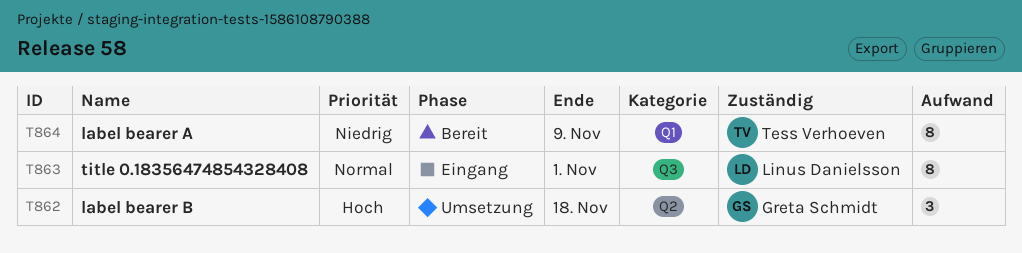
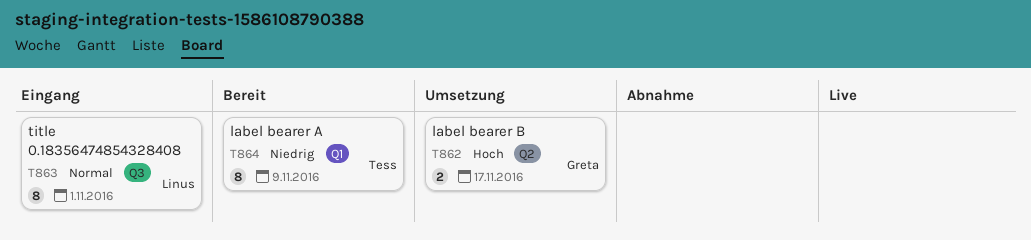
T862, estimate: 3 -> 2
T862, due: Nov 18 -> Nov 17

